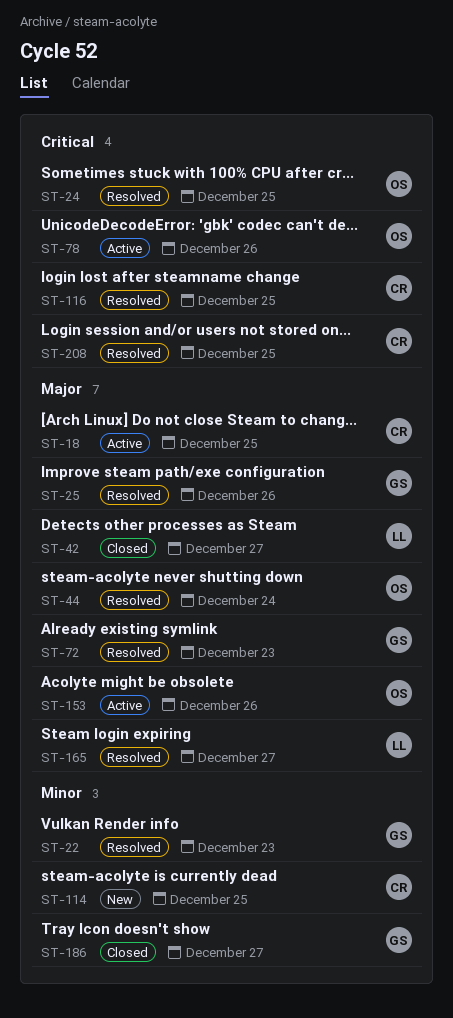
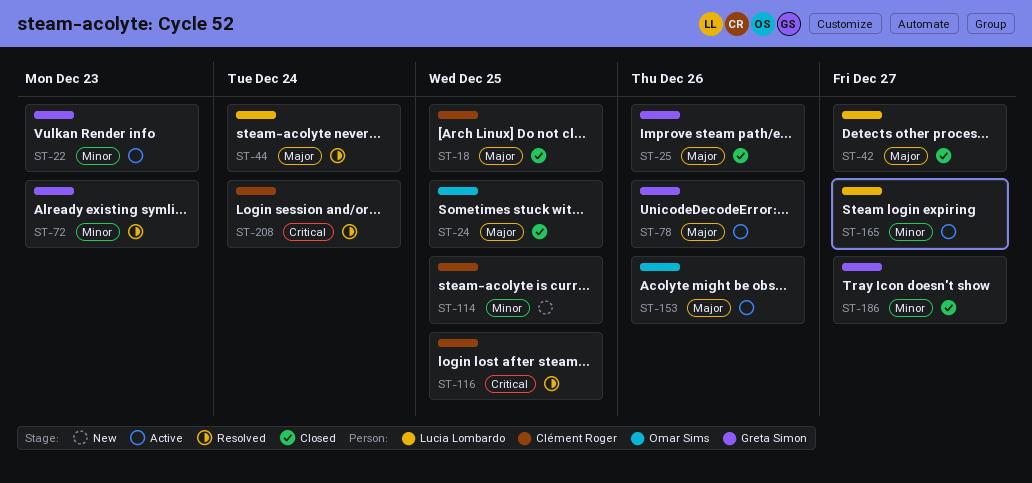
ST-18, status: Active -> Closed
ST-22, status: Resolved -> Active
ST-24, status: Resolved -> Closed
ST-24, priority: Critical -> Major
ST-25, status: Resolved -> Closed
ST-44, owner: Omar Sims -> Lucia Lombardo
ST-72, priority: Major -> Minor
ST-78, owner: Omar Sims -> Greta Simon
ST-78, priority: Critical -> Major
ST-165, status: Resolved -> Active
ST-165, priority: Major -> Minor
ST-208, due: Dec 25 -> Dec 24

